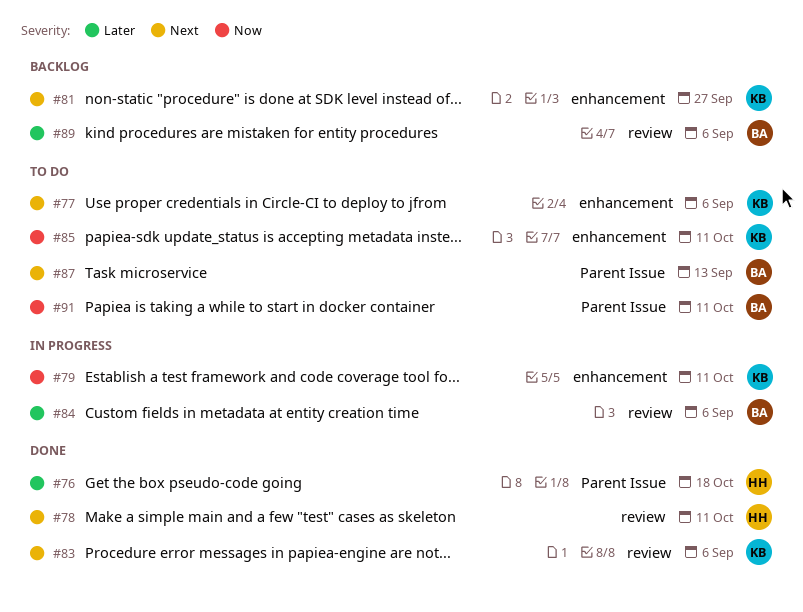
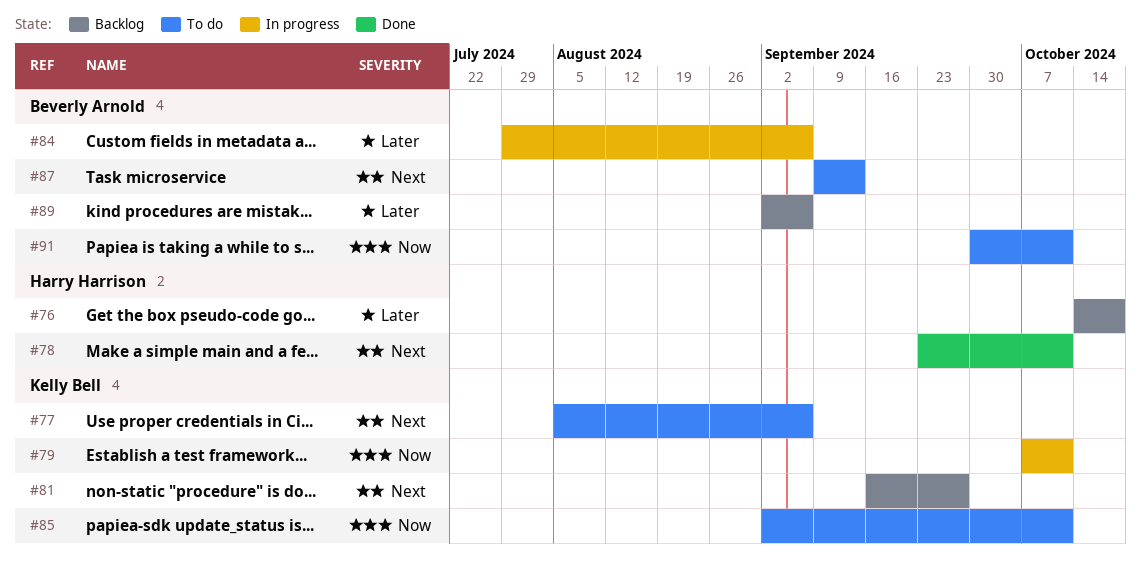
#76, status: Done -> Backlog
#83: present -> none

